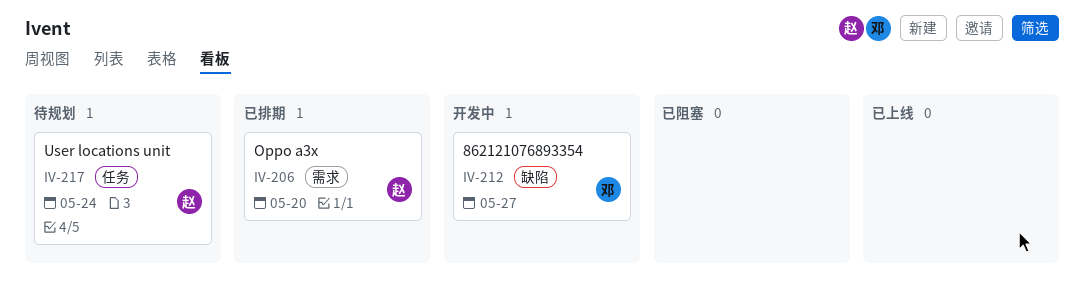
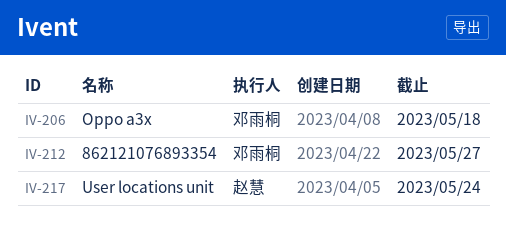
IV-206, owner: 赵慧 -> 邓雨桐
IV-206, due: May 20 -> May 18

